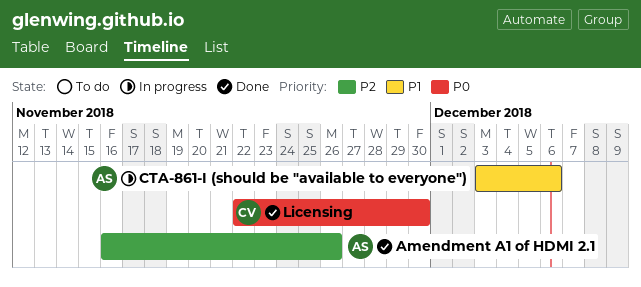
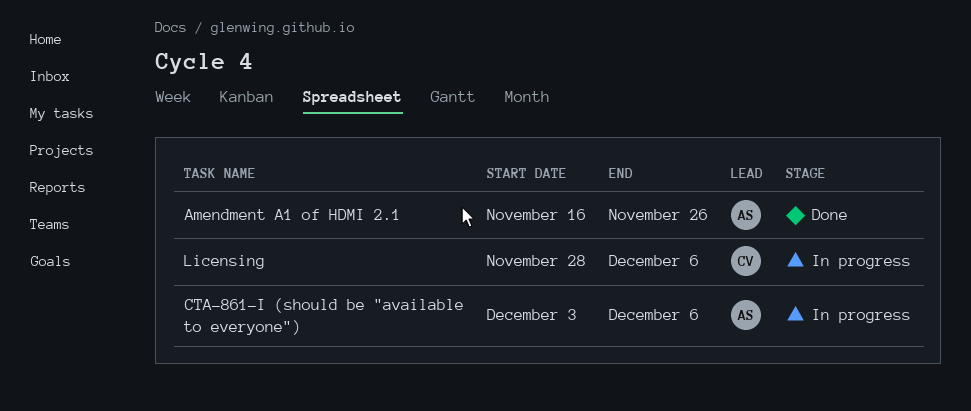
Licensing, status: Done -> In progress
Licensing, start: Nov 22 -> Nov 28
Licensing, due: Nov 30 -> Dec 6

